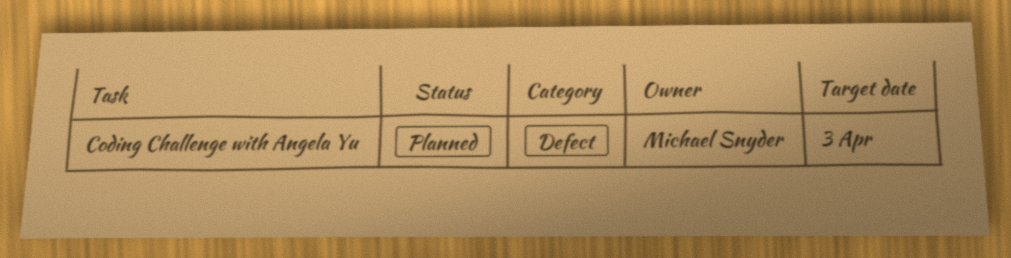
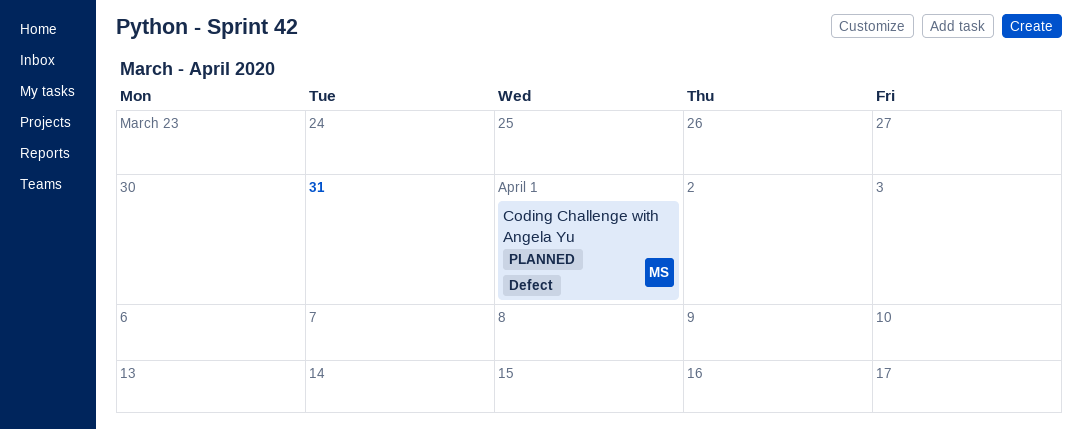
Coding Challenge with Angela Yu, due: Apr 3 -> Apr 1

